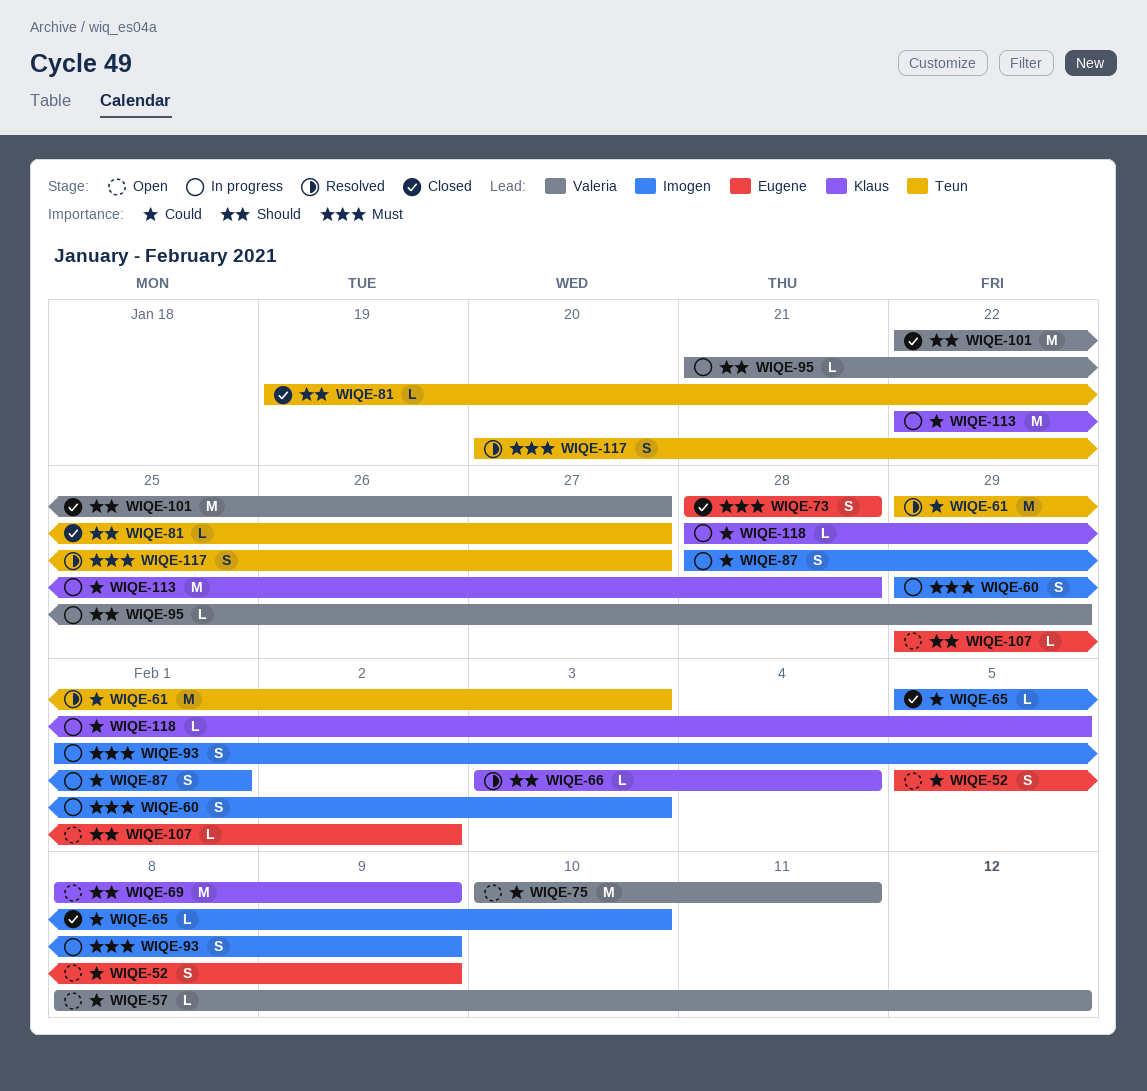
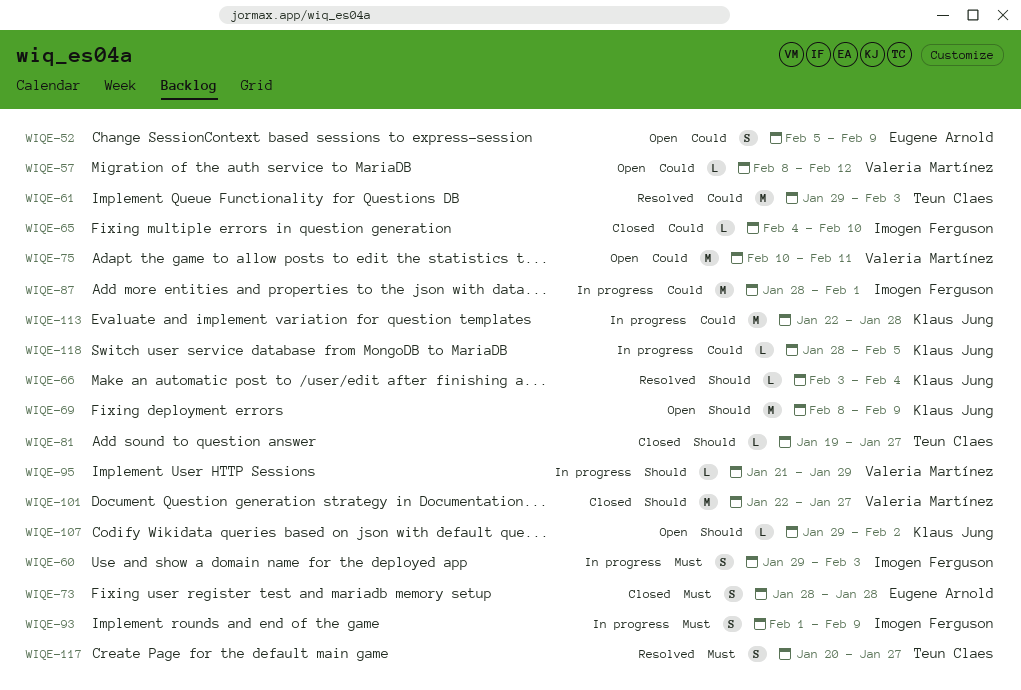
WIQE-65, start: Feb 5 -> Feb 4
WIQE-87, estimate: S -> M
WIQE-107, owner: Eugene Arnold -> Klaus Jung

